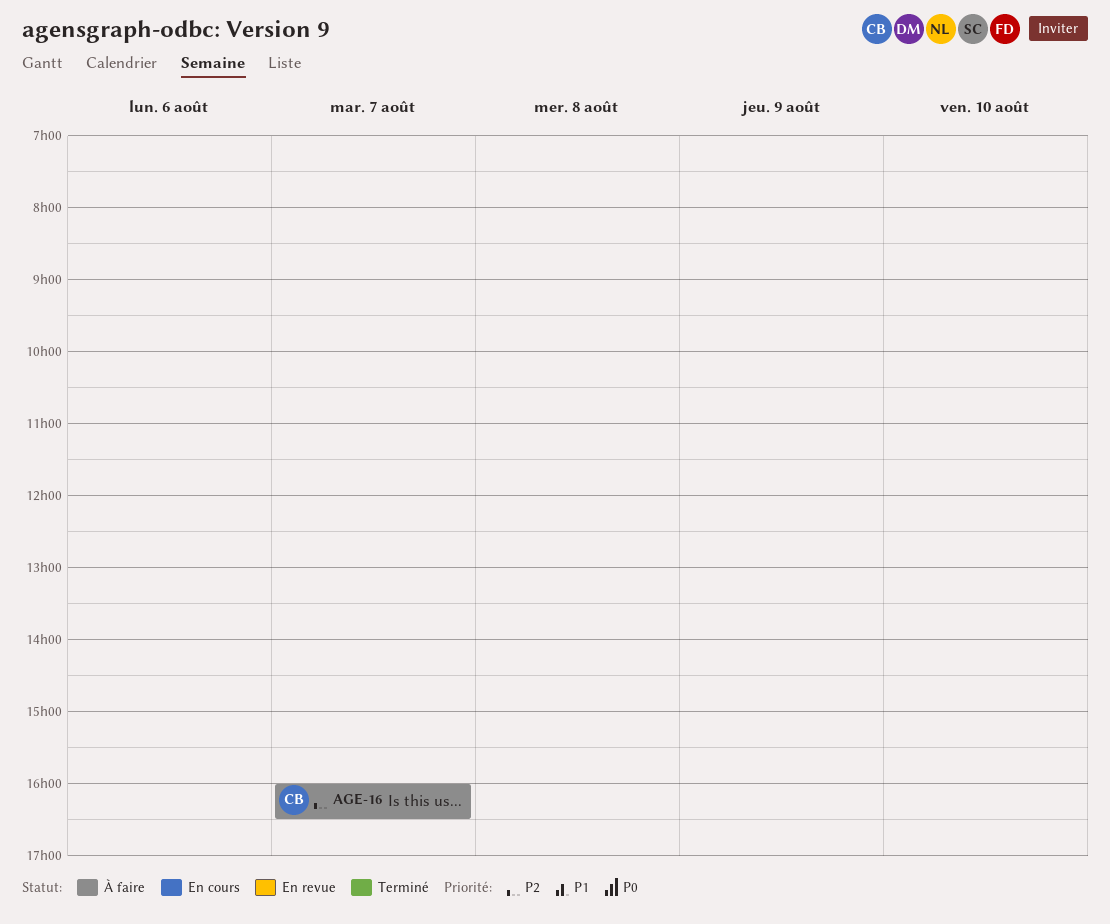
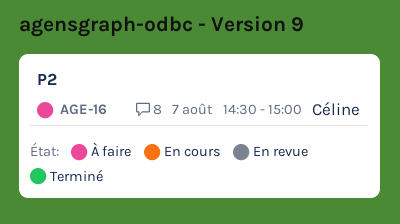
AGE-16, begins: 16:00 -> 14:30
AGE-16, ends: 16:30 -> 15:00

